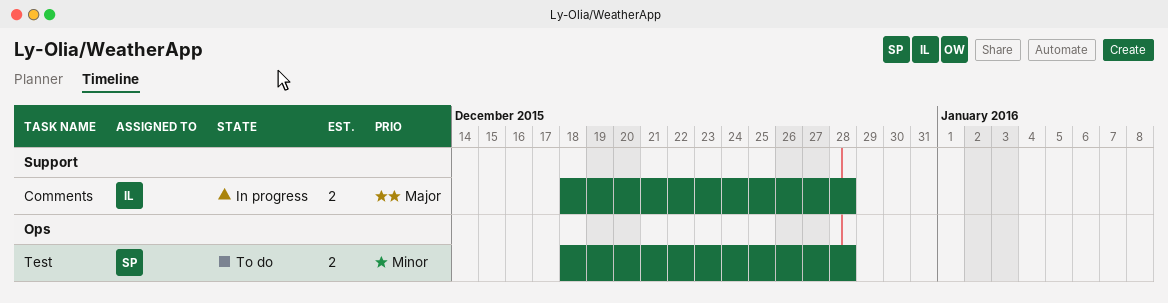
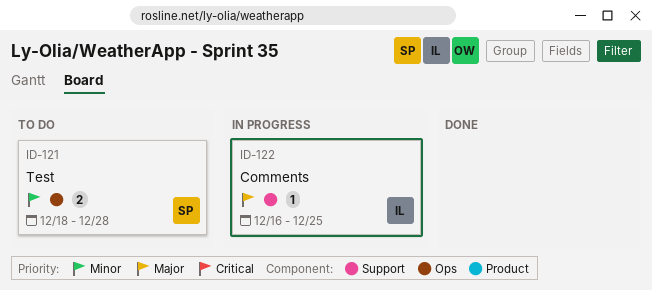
Comments, estimate: 2 -> 1
Comments, start: Dec 18 -> Dec 16
Comments, due: Dec 28 -> Dec 25

